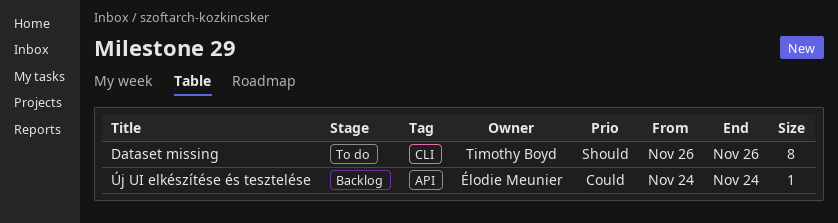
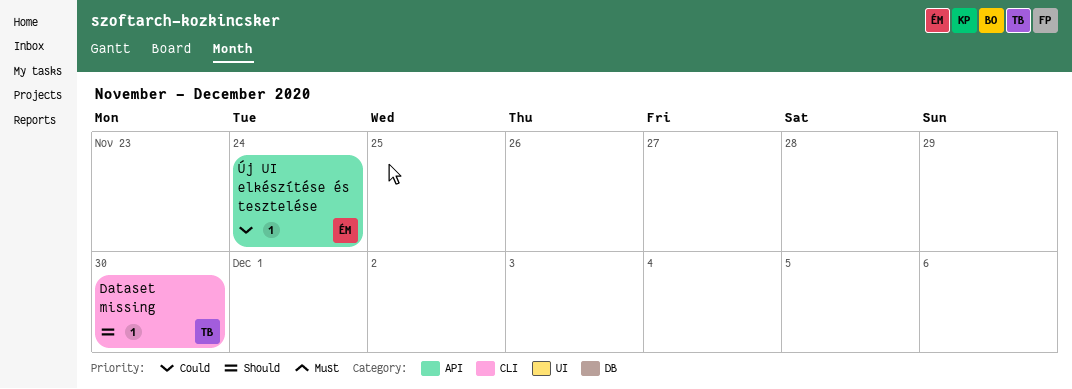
Dataset missing, estimate: 8 -> 1
Dataset missing, due: Nov 26 -> Nov 30

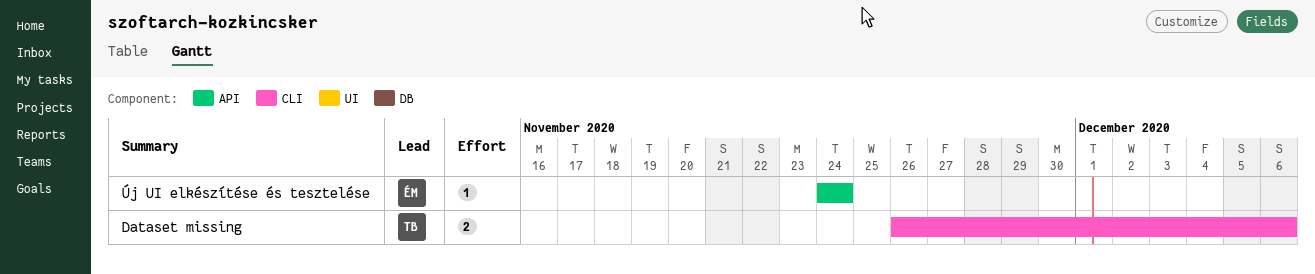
Dataset missing, estimate: 1 -> 2
Dataset missing, due: Nov 30 -> Dec 6

